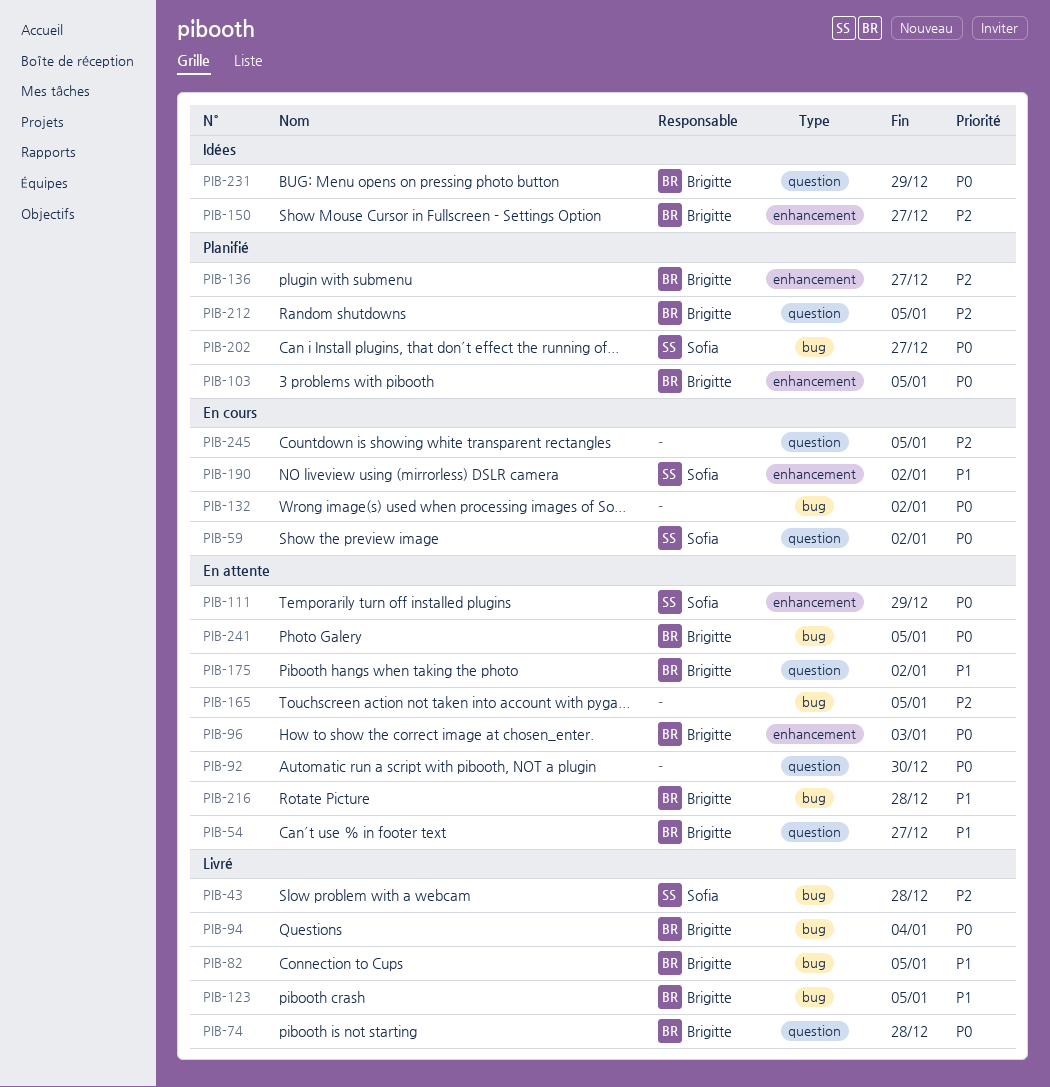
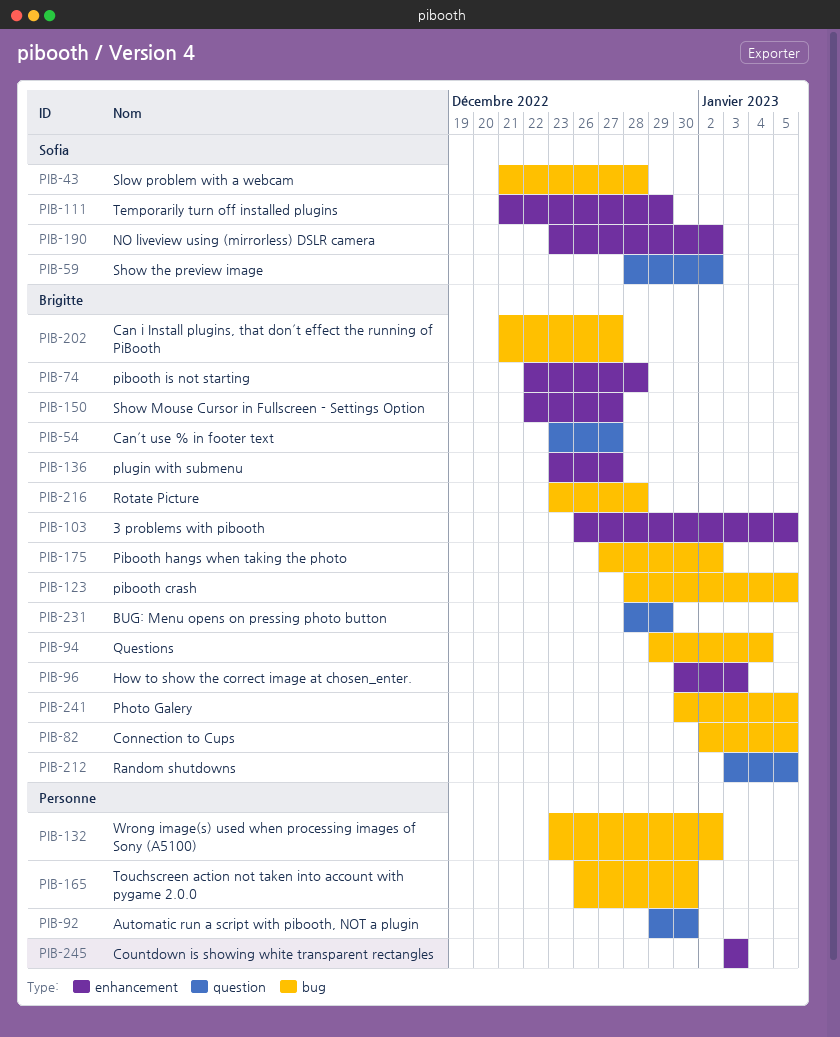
PIB-74, label: question -> enhancement
PIB-165, due: Jan 5 -> Dec 30
PIB-175, label: question -> bug
PIB-202, owner: Sofia -> Brigitte
PIB-245, label: question -> enhancement
PIB-245, due: Jan 5 -> Jan 3

